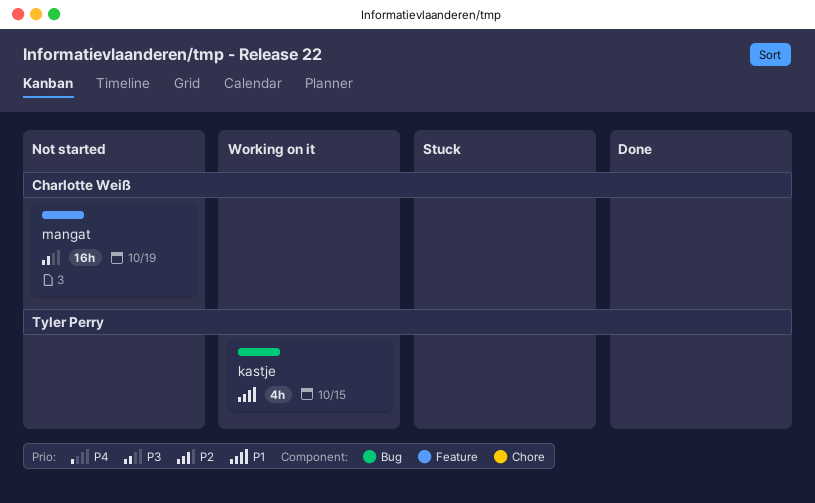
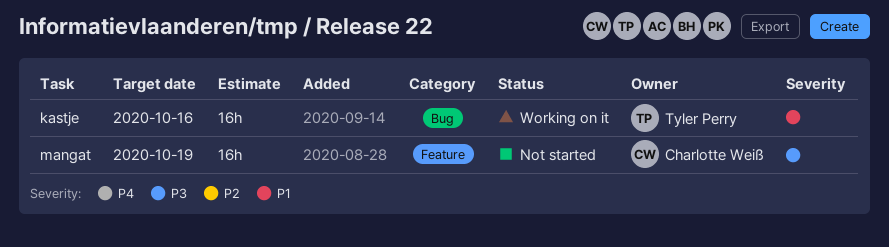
kastje, estimate: 4h -> 16h
kastje, due: Oct 15 -> Oct 16

